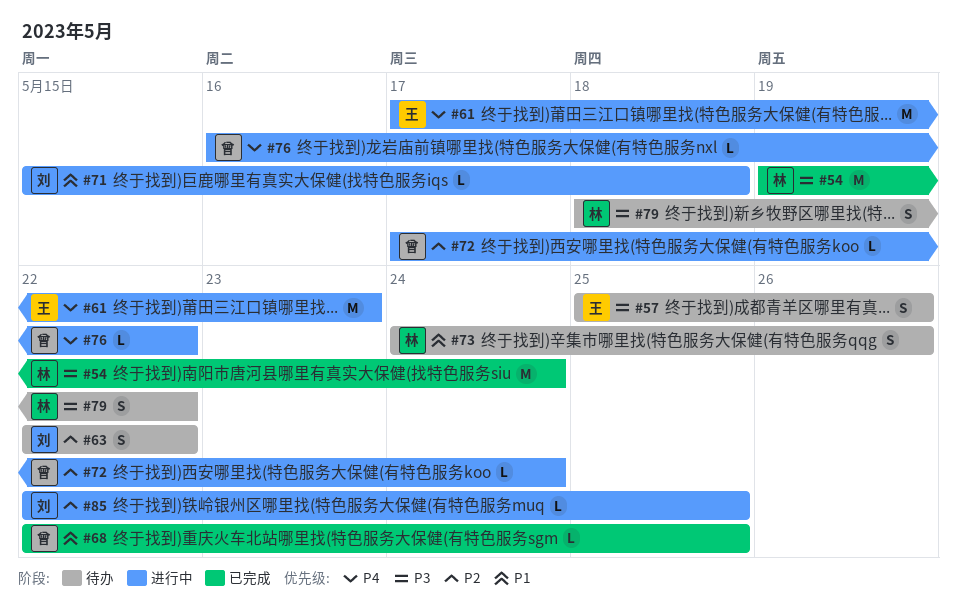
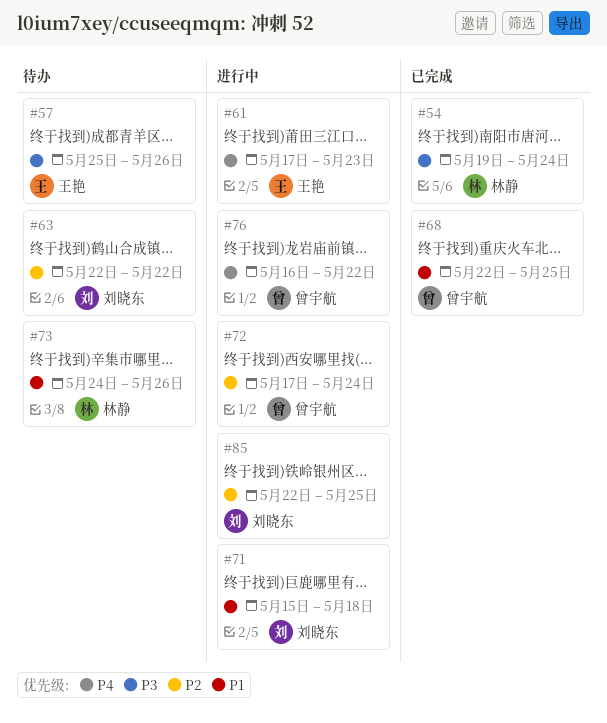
#79: present -> none

